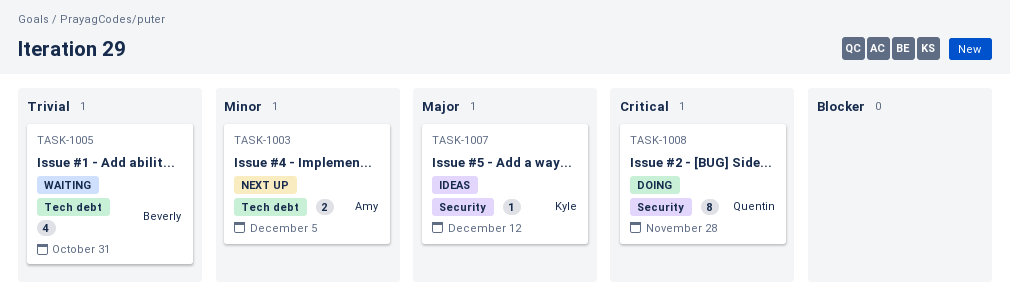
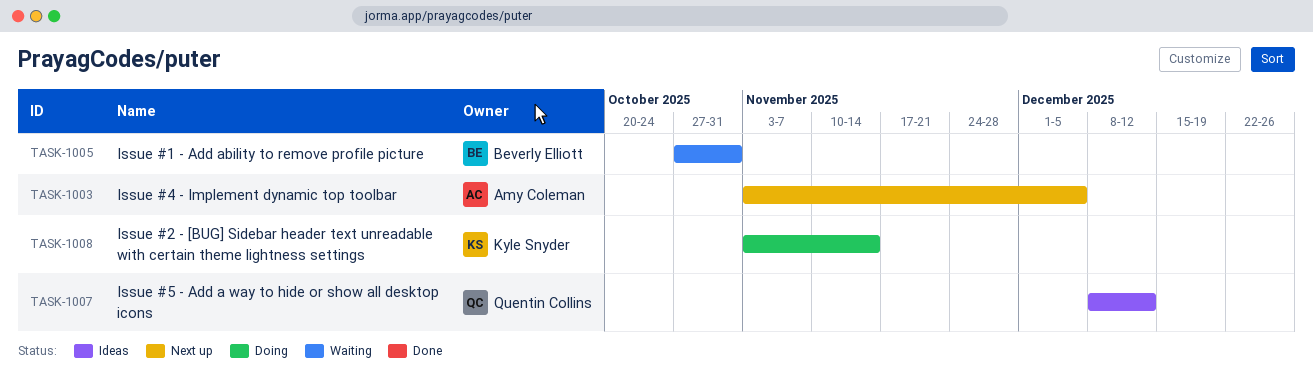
TASK-1007, owner: Kyle Snyder -> Quentin Collins
TASK-1008, owner: Quentin Collins -> Kyle Snyder
TASK-1008, due: Nov 28 -> Nov 14

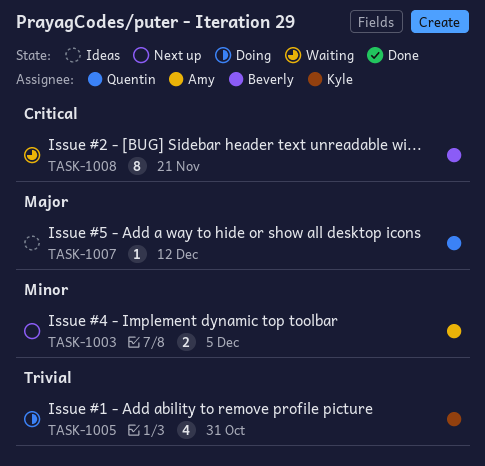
TASK-1005, status: Waiting -> Doing
TASK-1005, owner: Beverly Elliott -> Kyle Snyder
TASK-1008, status: Doing -> Waiting
TASK-1008, owner: Kyle Snyder -> Beverly Elliott
TASK-1008, due: Nov 14 -> Nov 21

